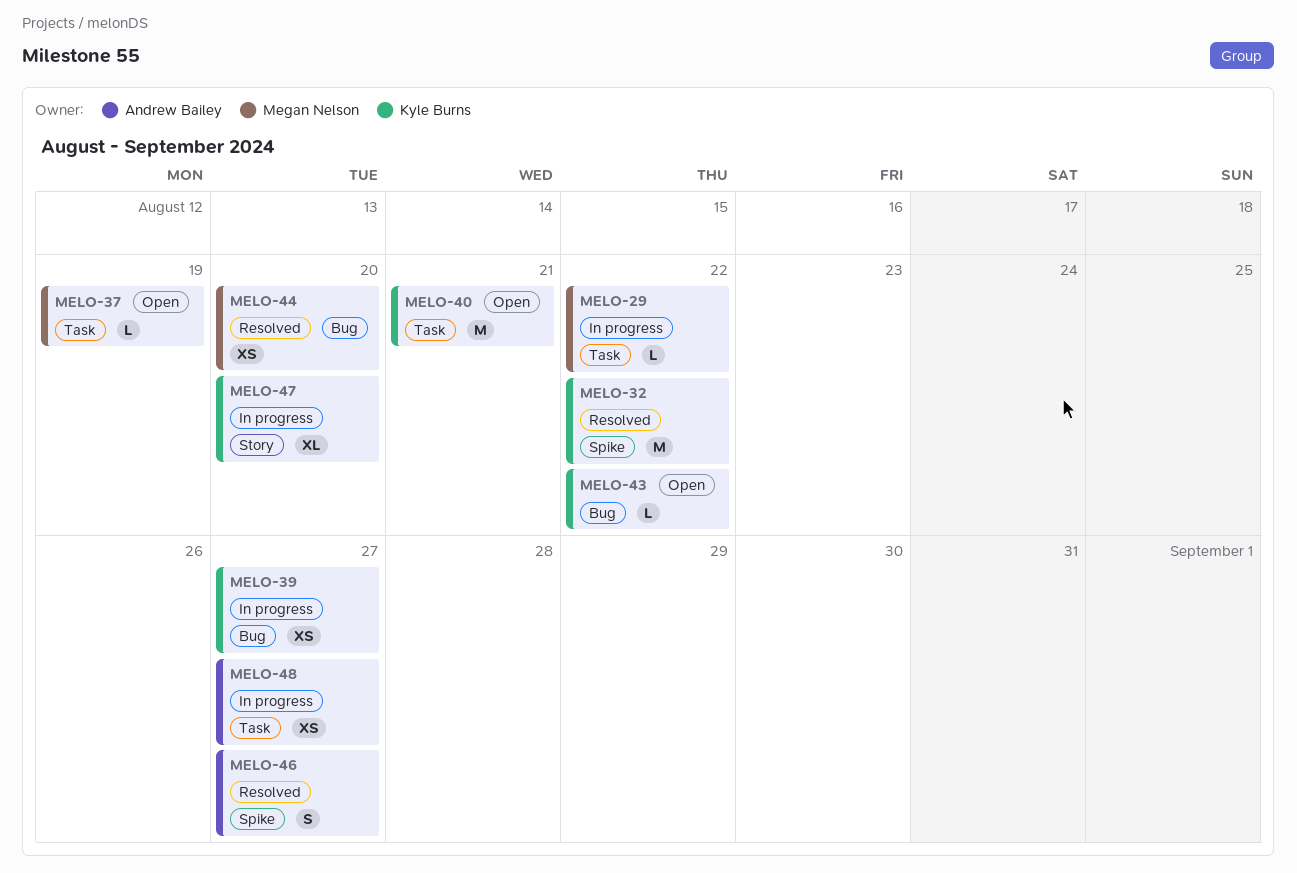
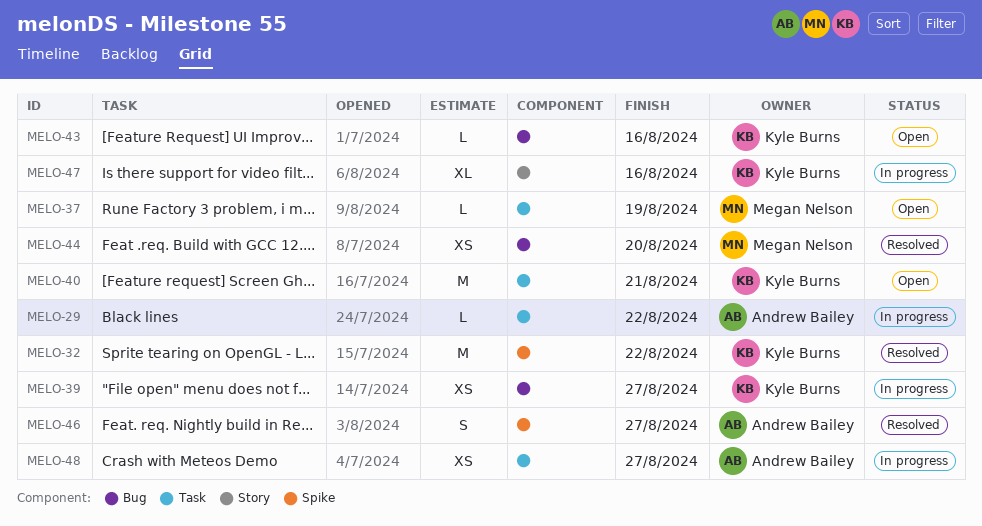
MELO-29, owner: Megan Nelson -> Andrew Bailey
MELO-43, due: Aug 22 -> Aug 16
MELO-47, due: Aug 20 -> Aug 16

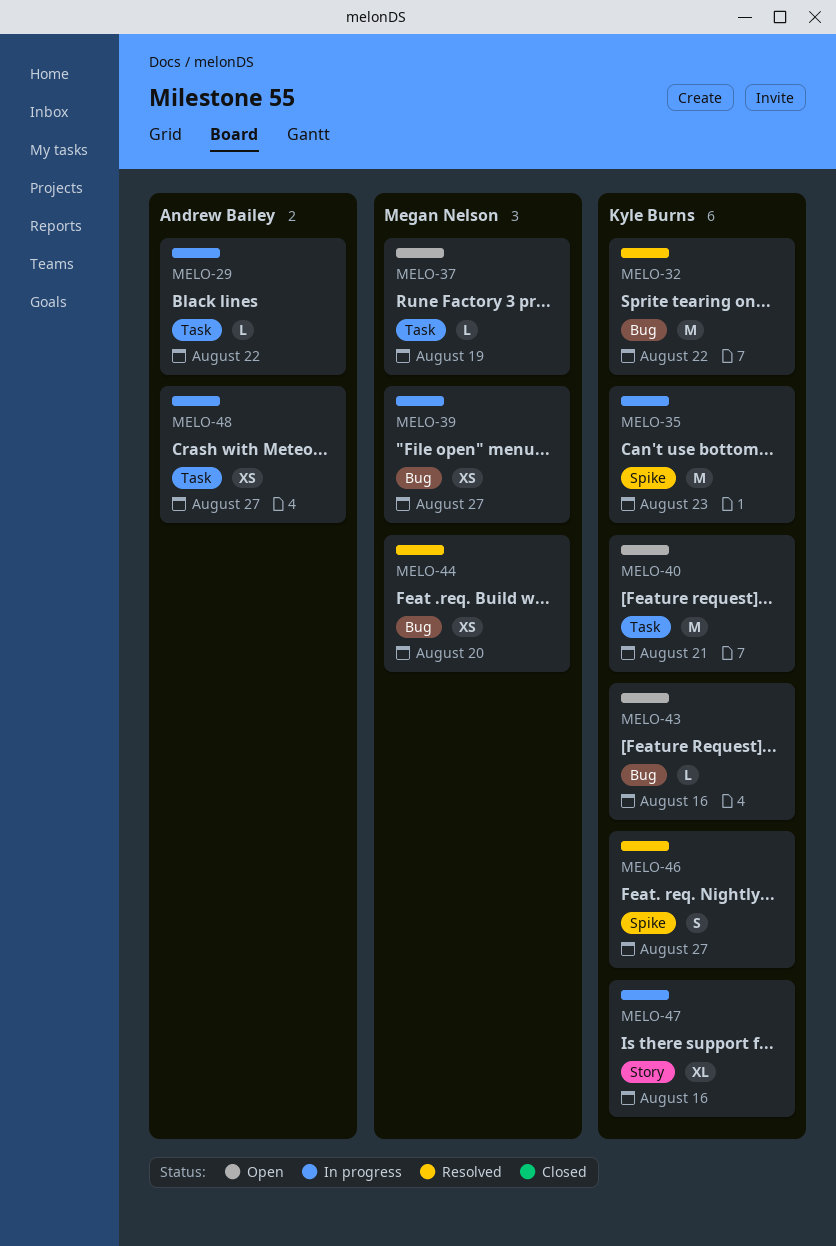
MELO-32, label: Spike -> Bug
MELO-35: none -> present
MELO-39, owner: Kyle Burns -> Megan Nelson
MELO-46, owner: Andrew Bailey -> Kyle Burns

